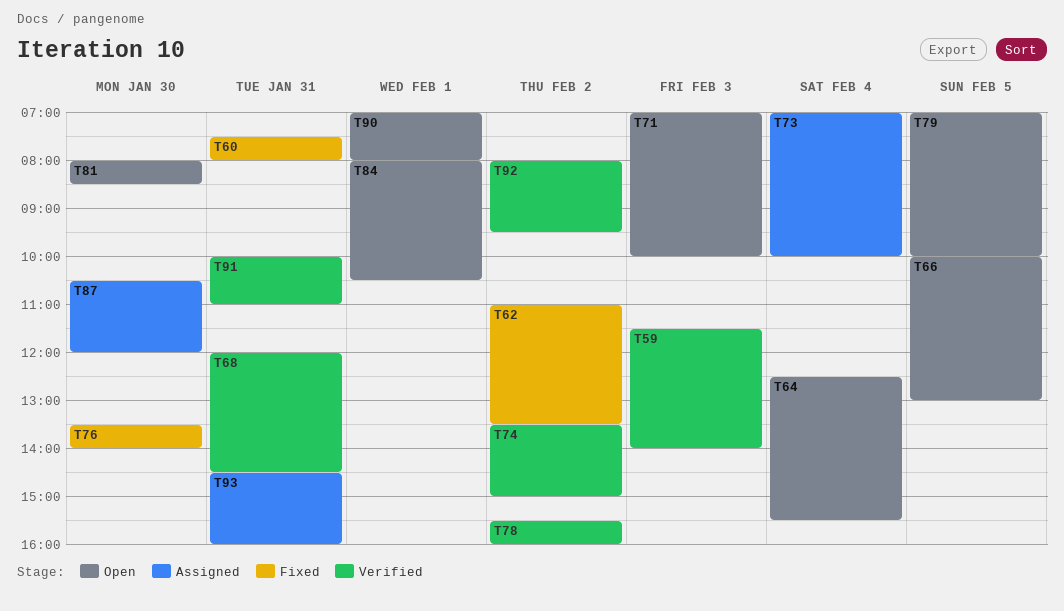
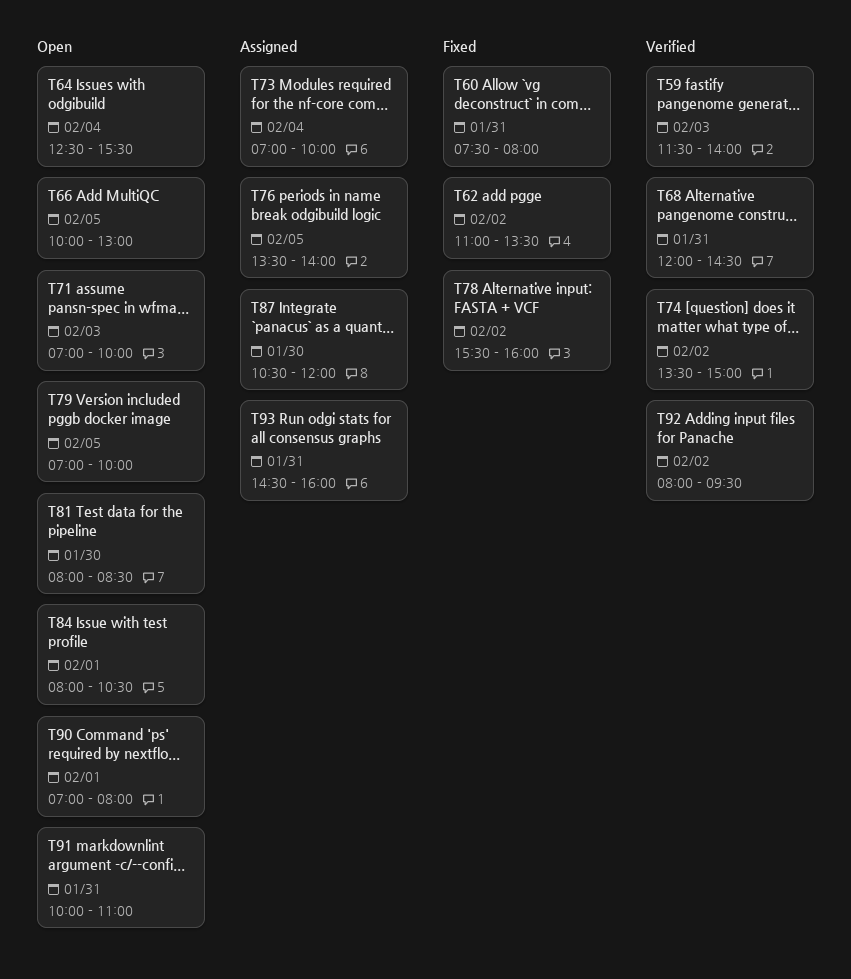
T76, status: Fixed -> Assigned
T76, day: Jan 30 -> Feb 5
T78, status: Verified -> Fixed
T91, status: Verified -> Open

